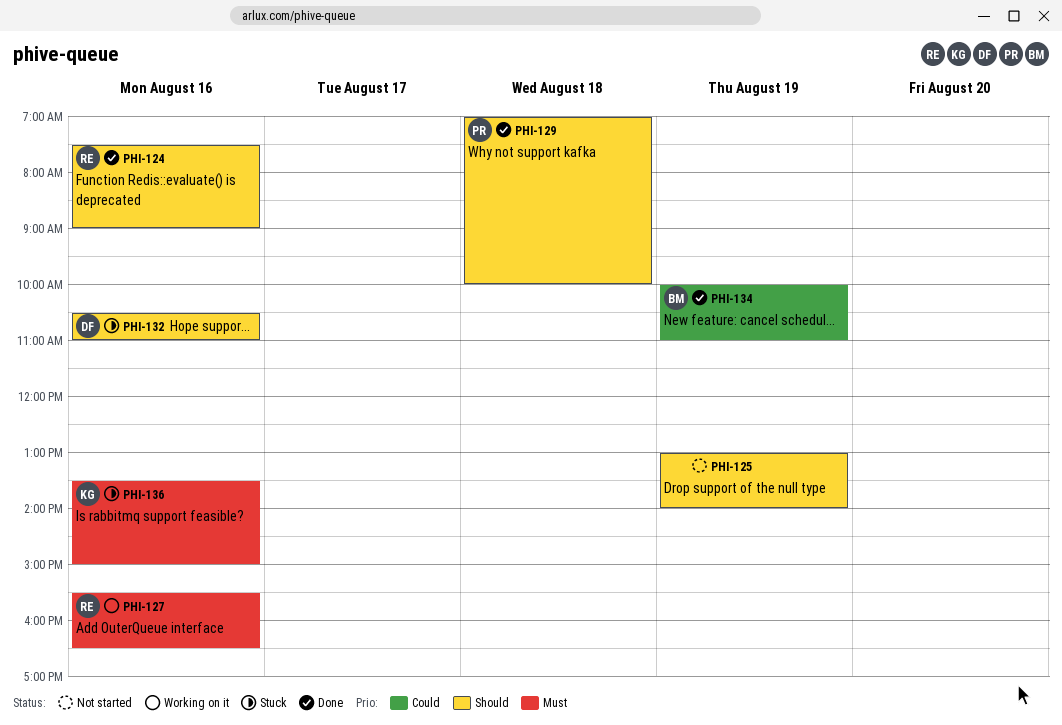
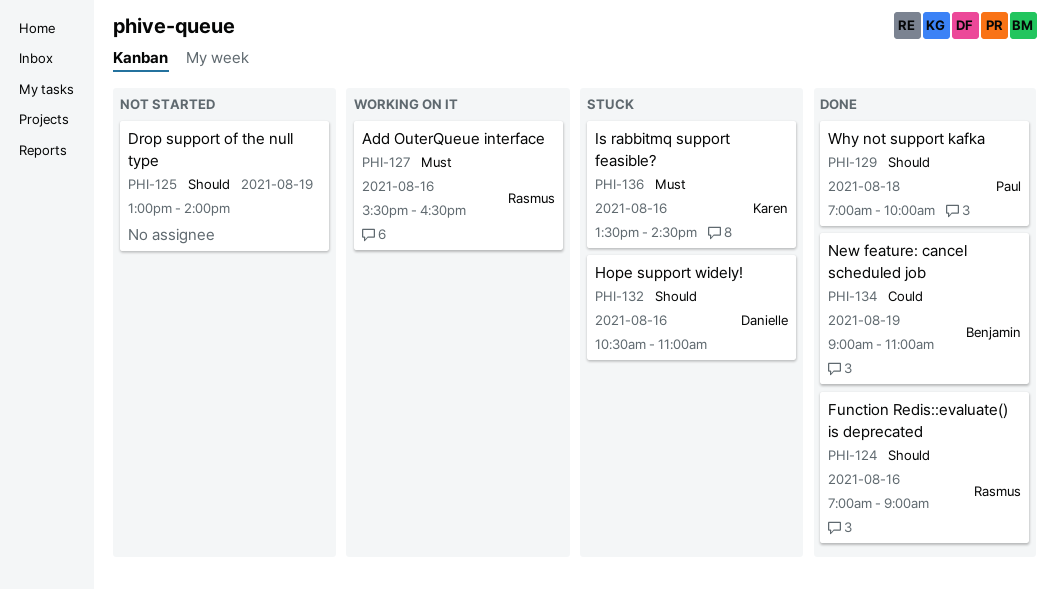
PHI-124, begins: 07:30 -> 07:00
PHI-134, begins: 10:00 -> 09:00
PHI-136, ends: 15:00 -> 14:30

